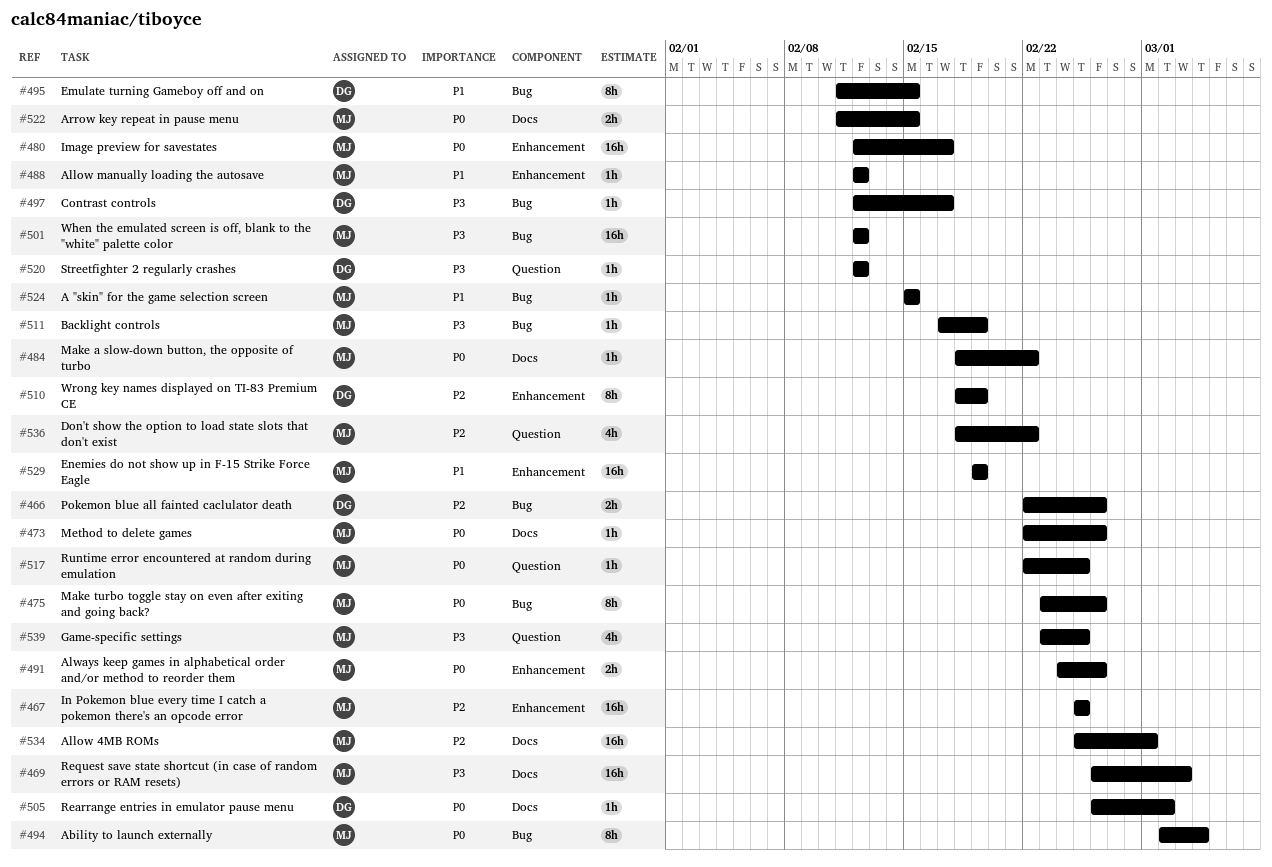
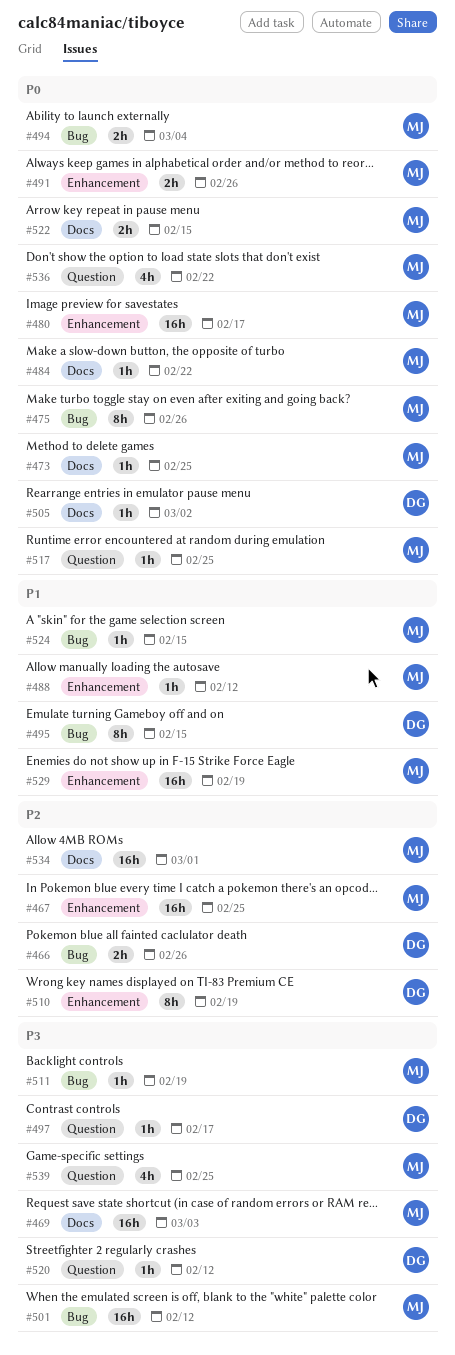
#473, due: Feb 26 -> Feb 25
#494, estimate: 8h -> 2h
#497, label: Bug -> Question
#536, priority: P2 -> P0

